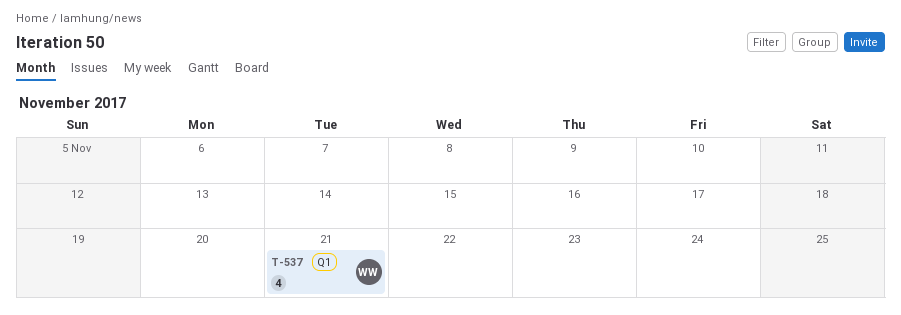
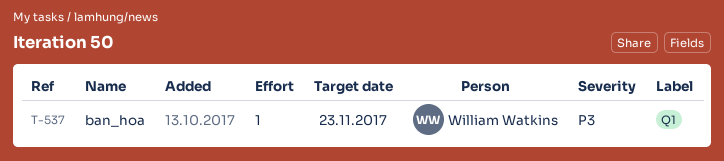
T-537, estimate: 4 -> 1
T-537, due: Nov 21 -> Nov 23

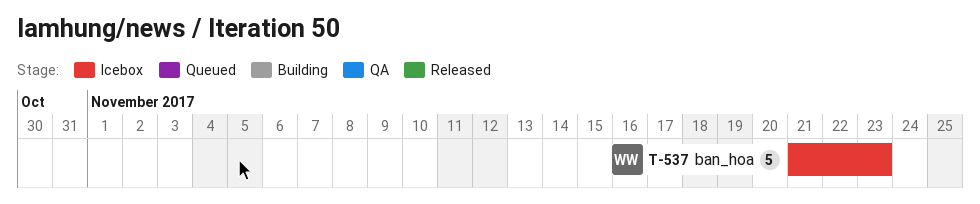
T-537, estimate: 1 -> 5

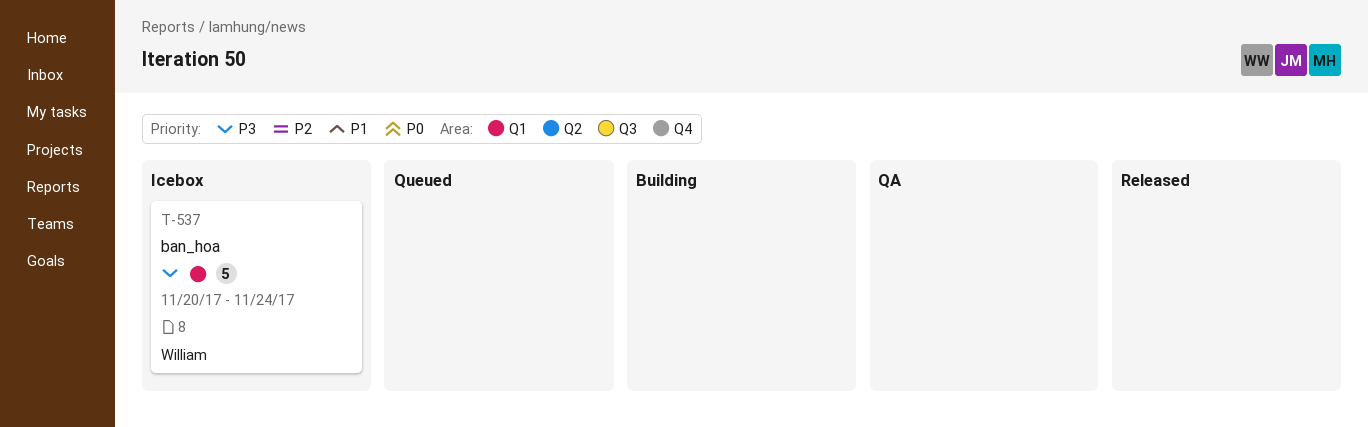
T-537, start: Nov 21 -> Nov 20
T-537, due: Nov 23 -> Nov 24

